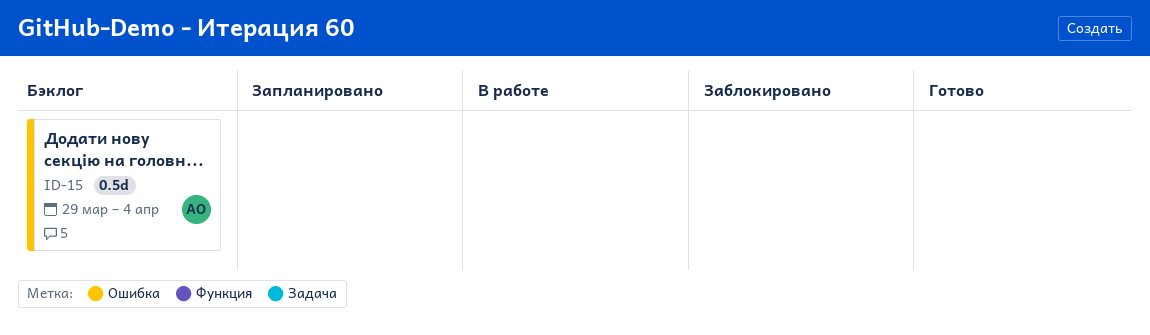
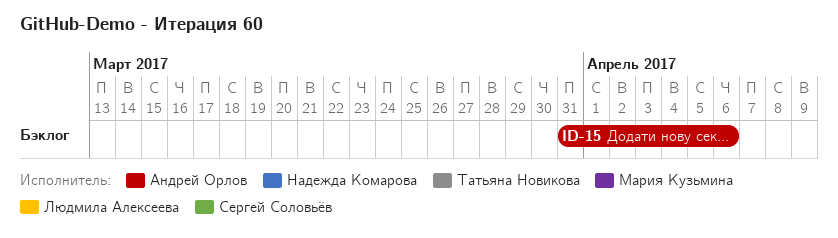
ID-15, start: Mar 29 -> Mar 31
ID-15, due: Apr 4 -> Apr 6

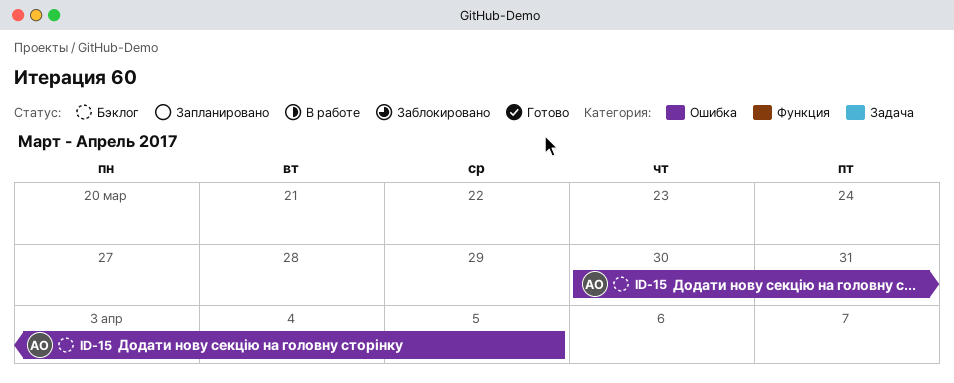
ID-15, start: Mar 31 -> Mar 30
ID-15, due: Apr 6 -> Apr 5

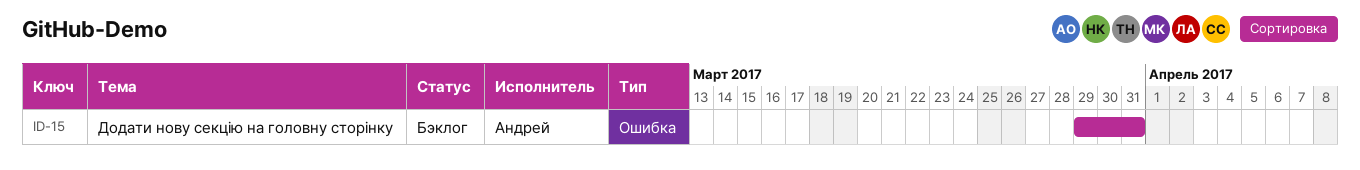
ID-15, start: Mar 30 -> Mar 29
ID-15, due: Apr 5 -> Mar 31

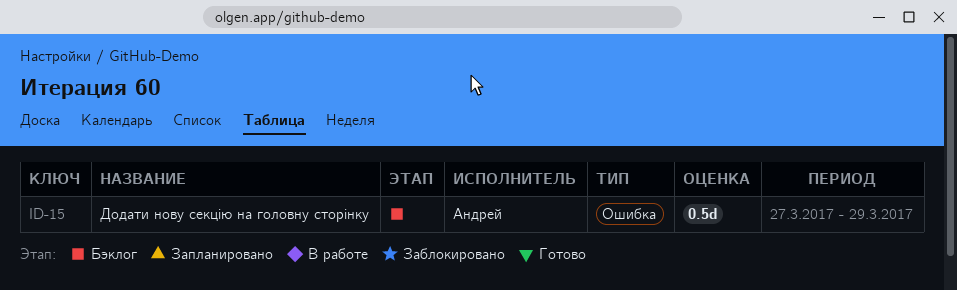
ID-15, start: Mar 29 -> Mar 27
ID-15, due: Mar 31 -> Mar 29

